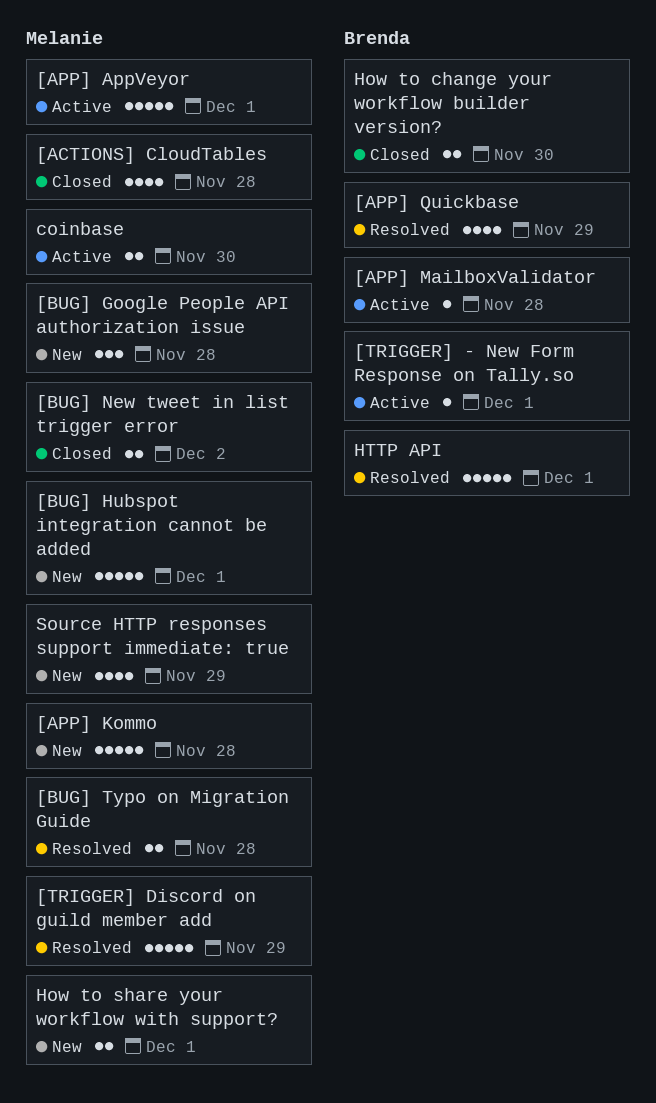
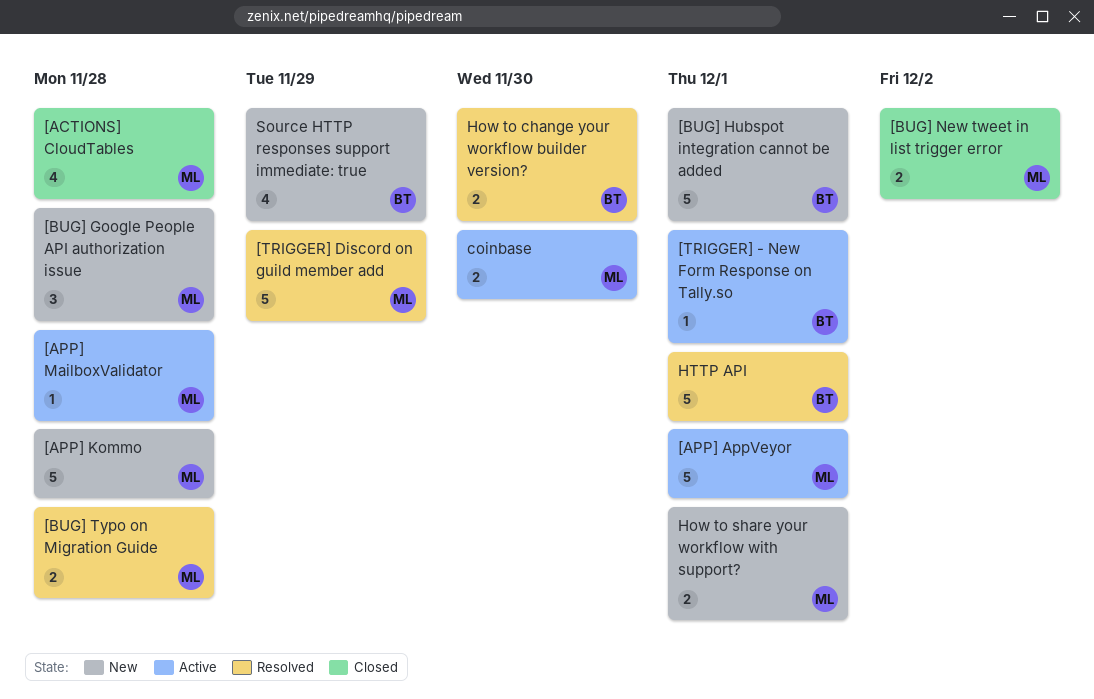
[APP] MailboxValidator, owner: Brenda -> Melanie
[APP] Quickbase: present -> none
[BUG] Hubspot integration cannot be added, owner: Melanie -> Brenda
How to change your workflow builder version?, status: Closed -> Resolved
Source HTTP responses support immediate: true, owner: Melanie -> Brenda

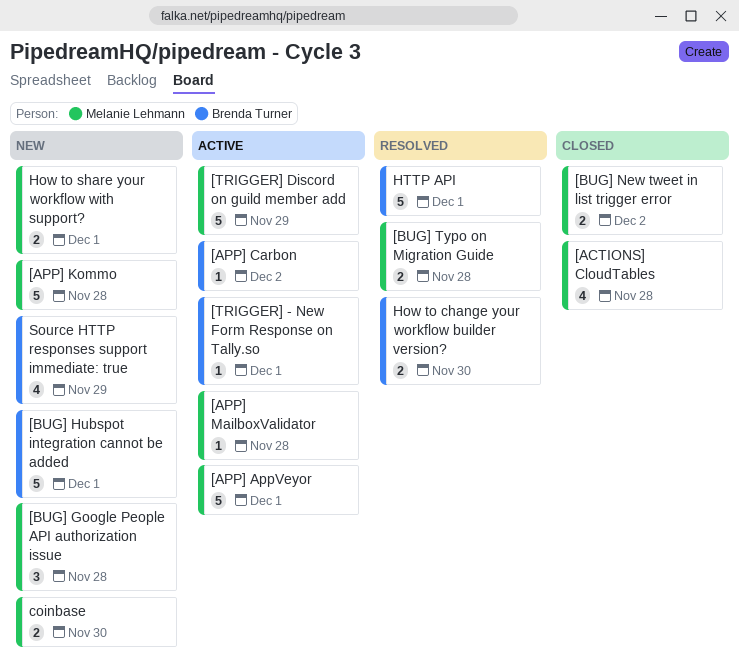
[APP] Carbon: none -> present
[TRIGGER] Discord on guild member add, status: Resolved -> Active
coinbase, status: Active -> New

